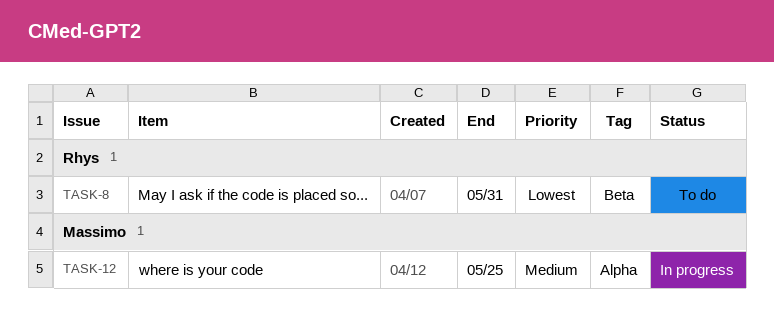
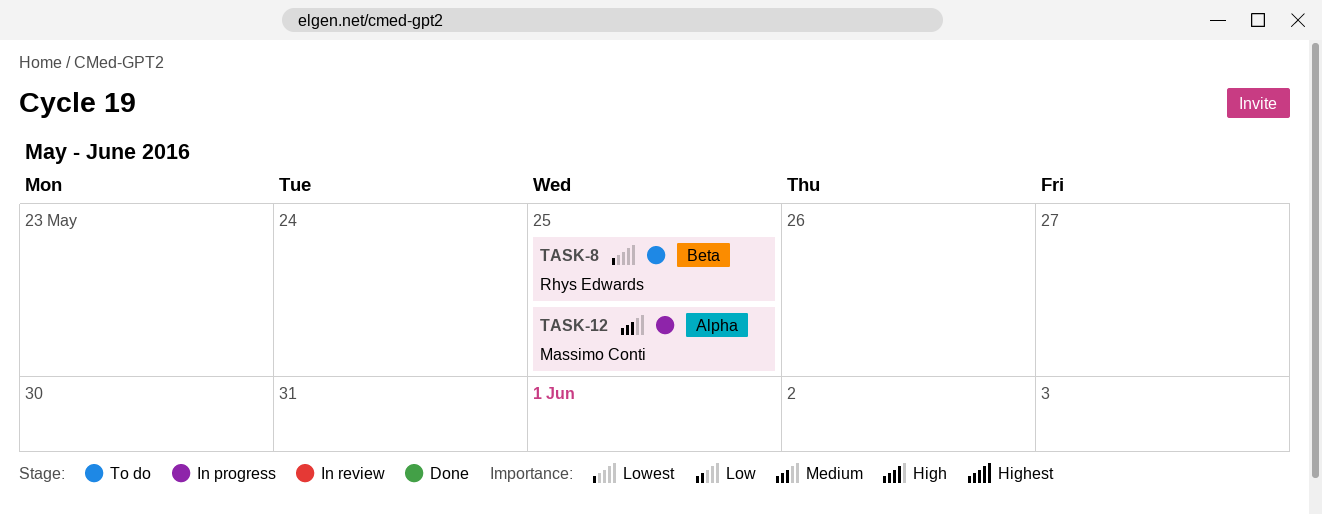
TASK-8, due: May 31 -> May 25

